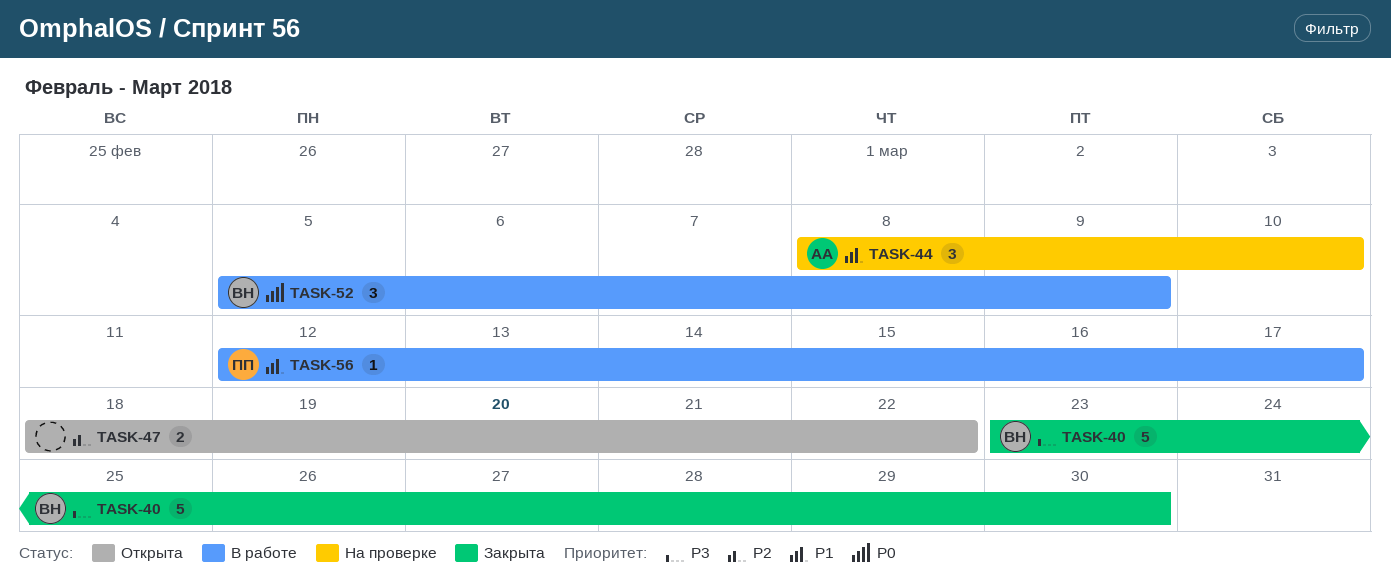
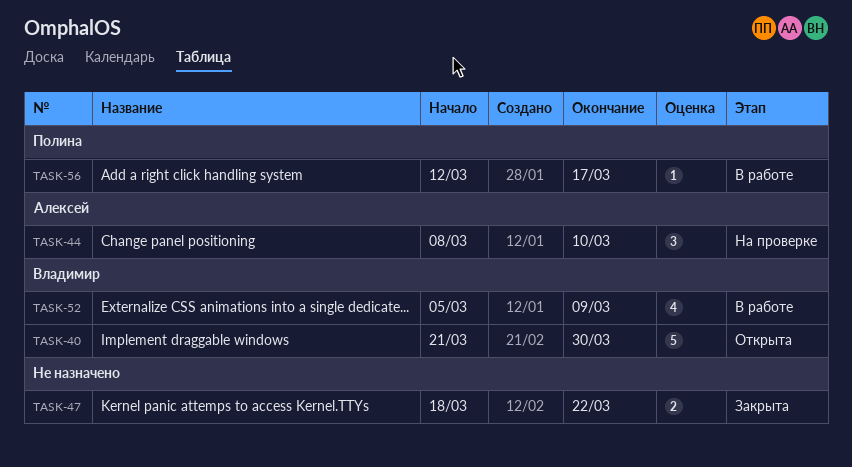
TASK-40, status: Закрыта -> Открыта
TASK-40, start: Mar 23 -> Mar 21
TASK-47, status: Открыта -> Закрыта
TASK-52, estimate: 3 -> 4

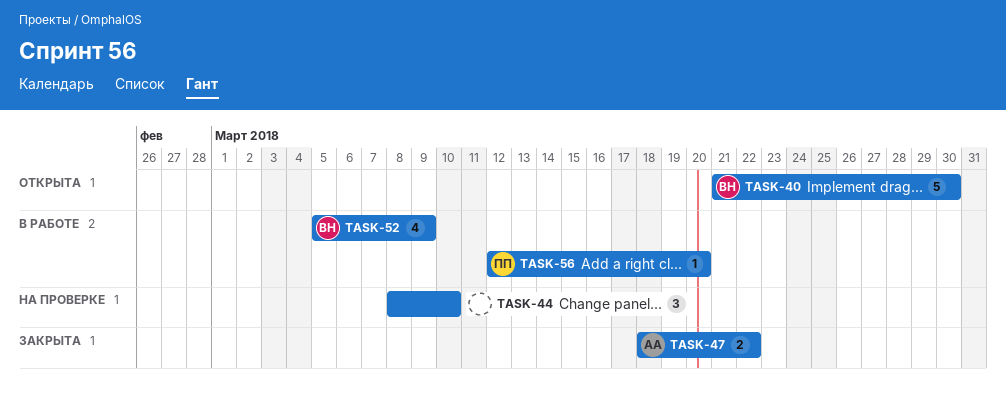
TASK-44, owner: Алексей -> none
TASK-47, owner: none -> Алексей
TASK-56, due: Mar 17 -> Mar 20

